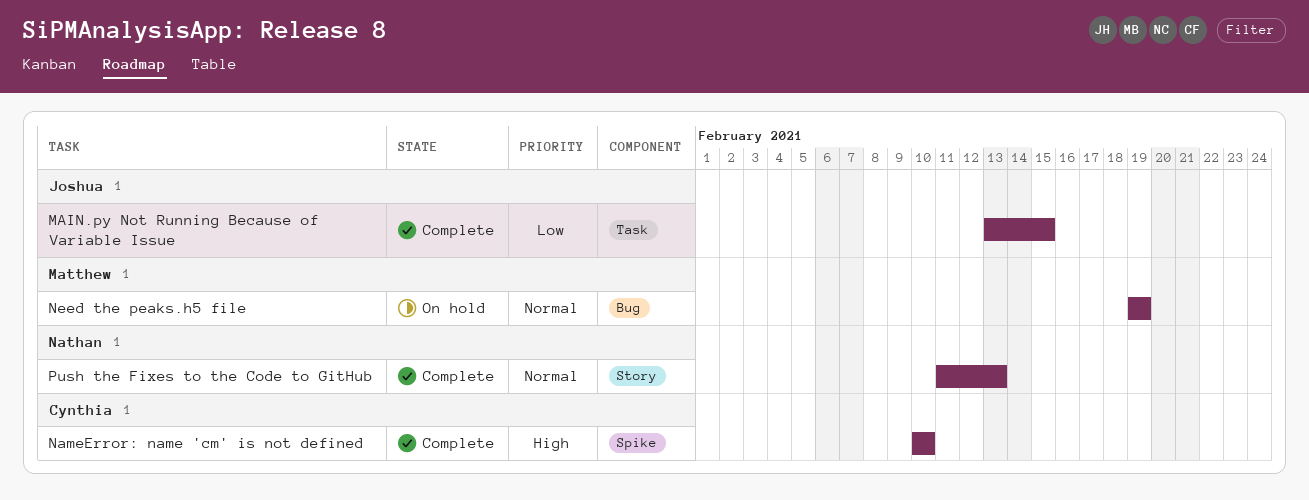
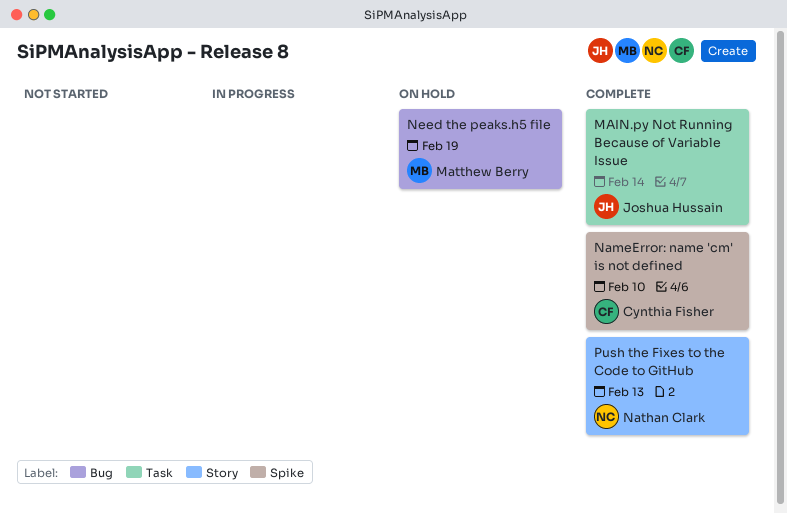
MAIN.py Not Running Because of Variable Issue, due: Feb 15 -> Feb 14

